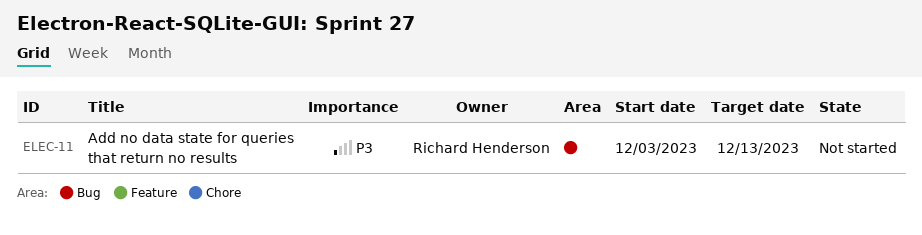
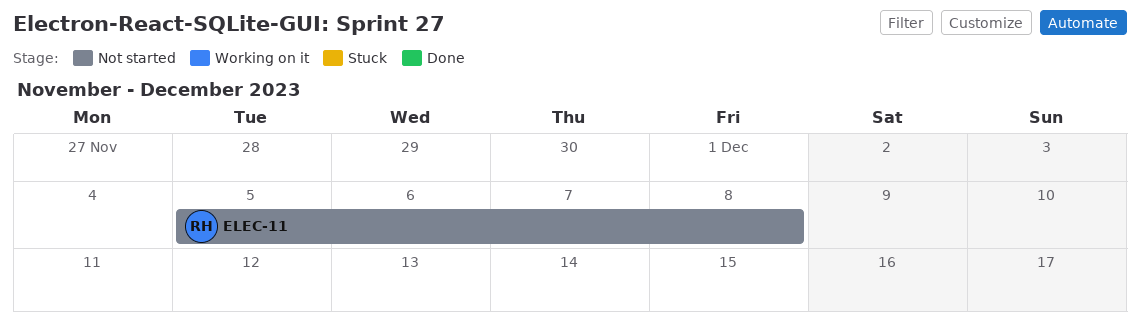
ELEC-11, start: Dec 3 -> Dec 5
ELEC-11, due: Dec 13 -> Dec 8

